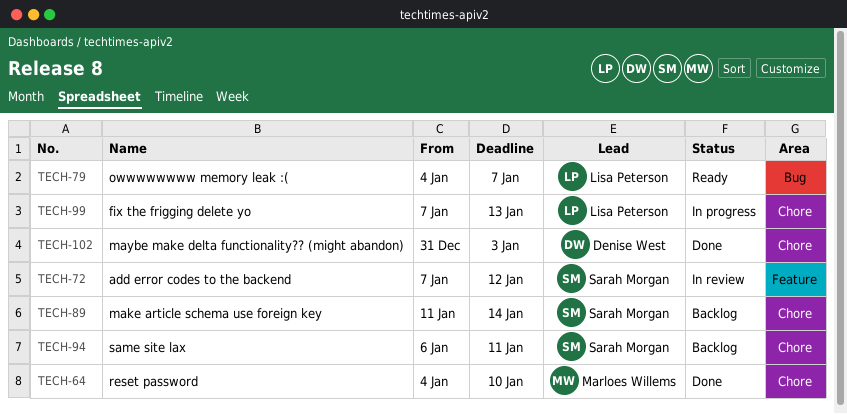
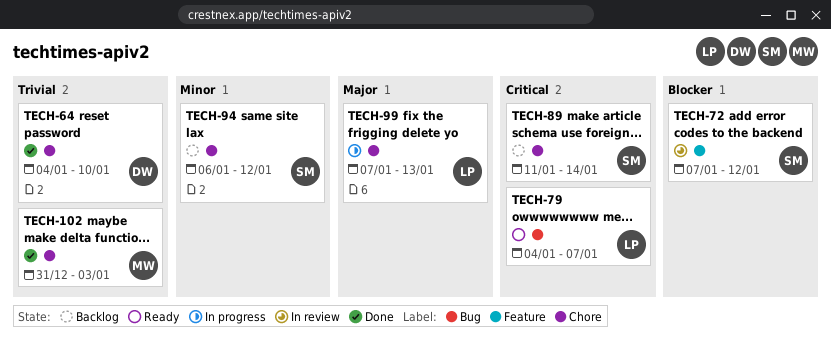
TECH-64, owner: Marloes Willems -> Denise West
TECH-94, due: Jan 11 -> Jan 12
TECH-102, owner: Denise West -> Marloes Willems

